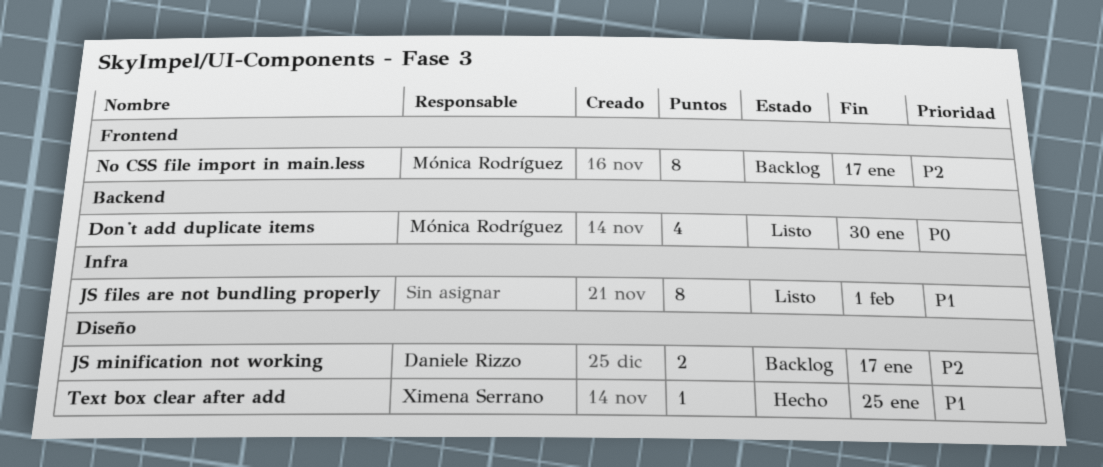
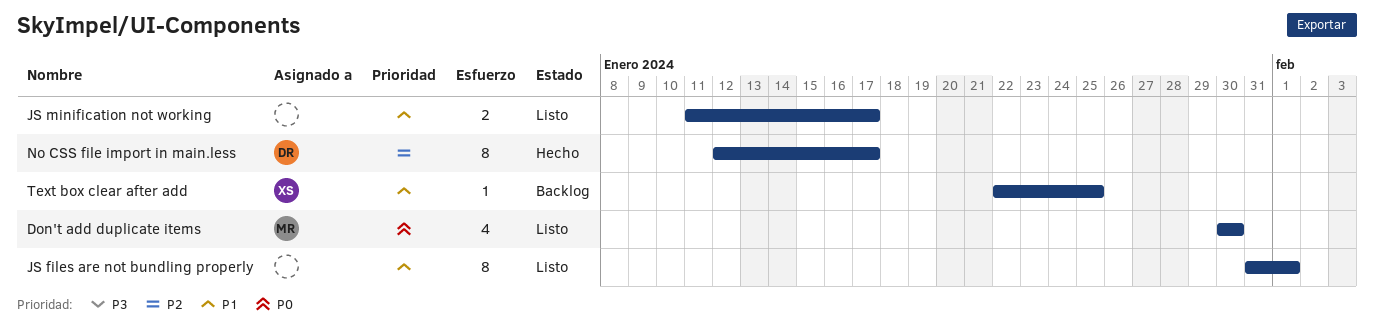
JS minification not working, status: Backlog -> Listo
JS minification not working, owner: Daniele Rizzo -> none
JS minification not working, priority: P2 -> P1
No CSS file import in main.less, status: Backlog -> Hecho
No CSS file import in main.less, owner: Mónica Rodríguez -> Daniele Rizzo
Text box clear after add, status: Hecho -> Backlog

